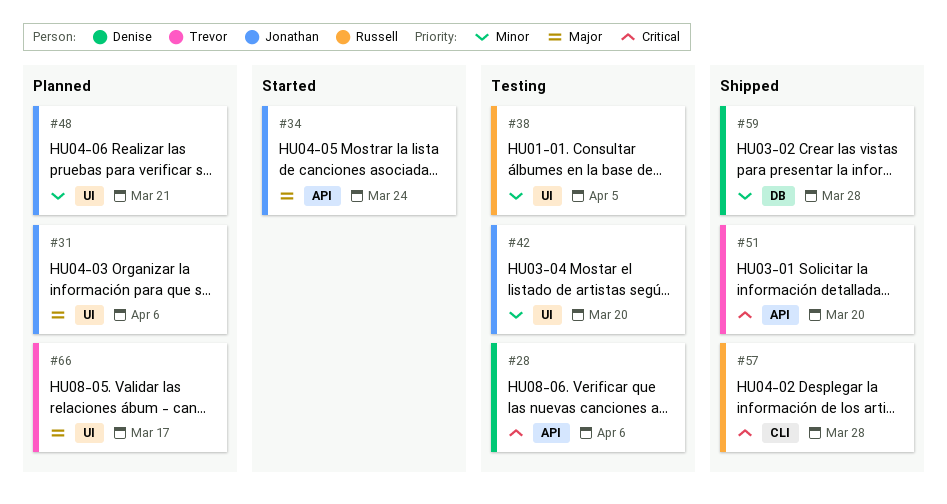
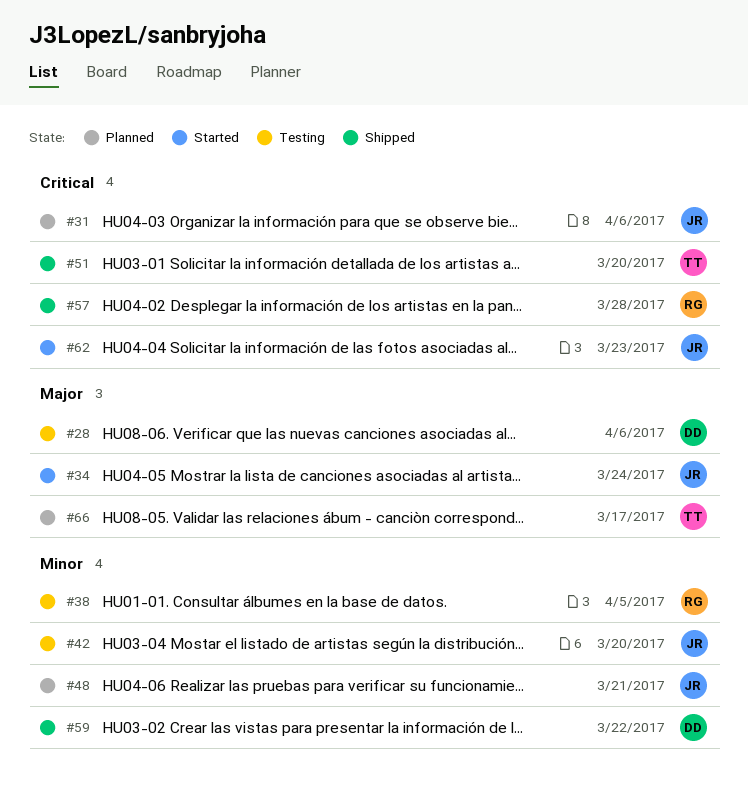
#28, priority: Critical -> Major
#31, priority: Major -> Critical
#59, due: Mar 28 -> Mar 22
#62: none -> present

